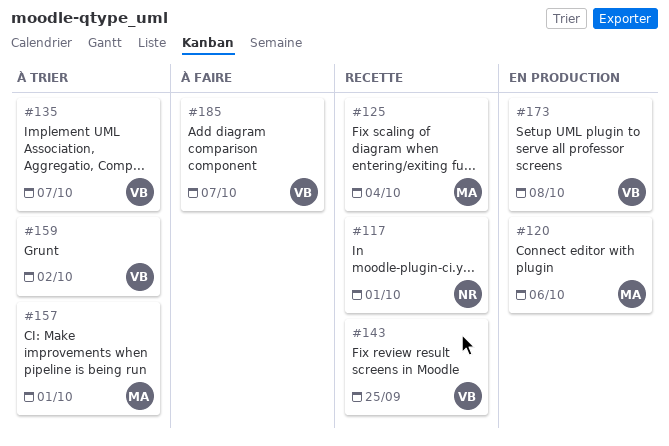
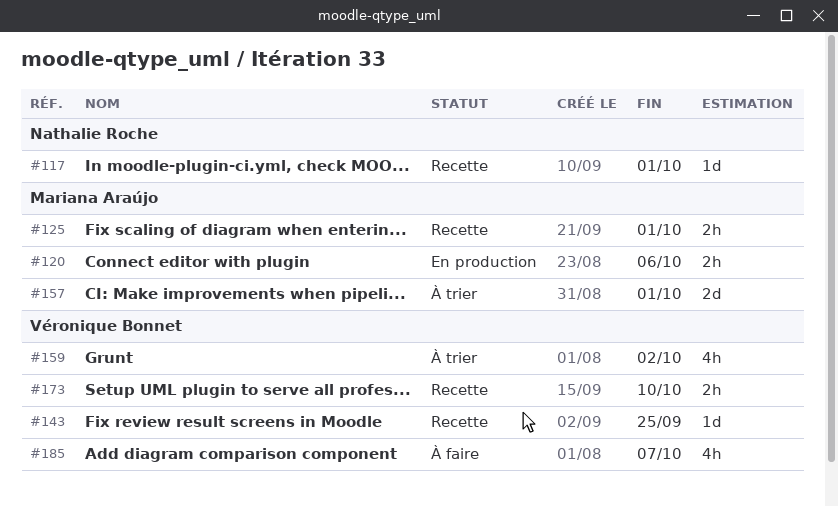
#125, due: Oct 4 -> Oct 1
#135: present -> none
#173, status: En production -> Recette
#173, due: Oct 8 -> Oct 10

